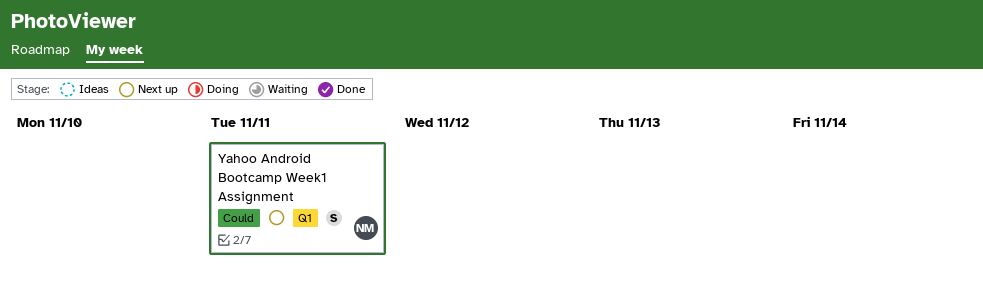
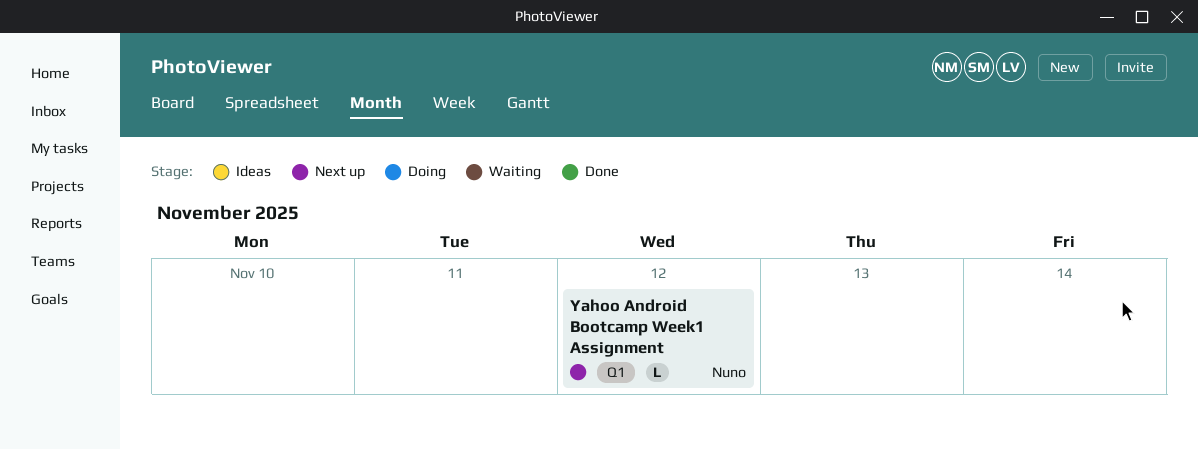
Yahoo Android Bootcamp Week1 Assignment, estimate: S -> L
Yahoo Android Bootcamp Week1 Assignment, due: Nov 11 -> Nov 12

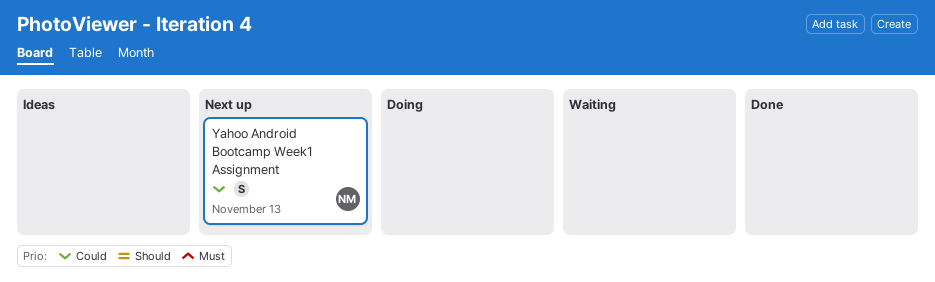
Yahoo Android Bootcamp Week1 Assignment, estimate: L -> S
Yahoo Android Bootcamp Week1 Assignment, due: Nov 12 -> Nov 13

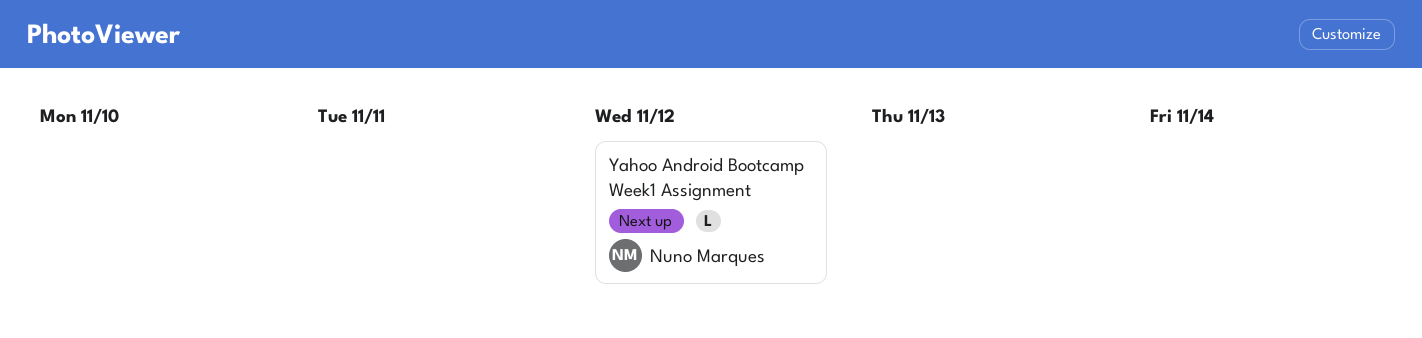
Yahoo Android Bootcamp Week1 Assignment, estimate: S -> L
Yahoo Android Bootcamp Week1 Assignment, due: Nov 13 -> Nov 12

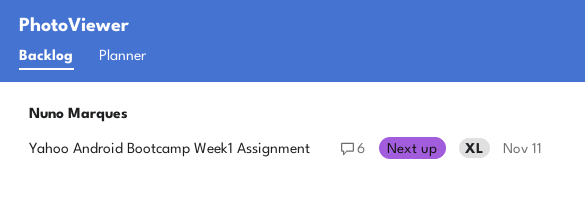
Yahoo Android Bootcamp Week1 Assignment, estimate: L -> XL
Yahoo Android Bootcamp Week1 Assignment, due: Nov 12 -> Nov 11

